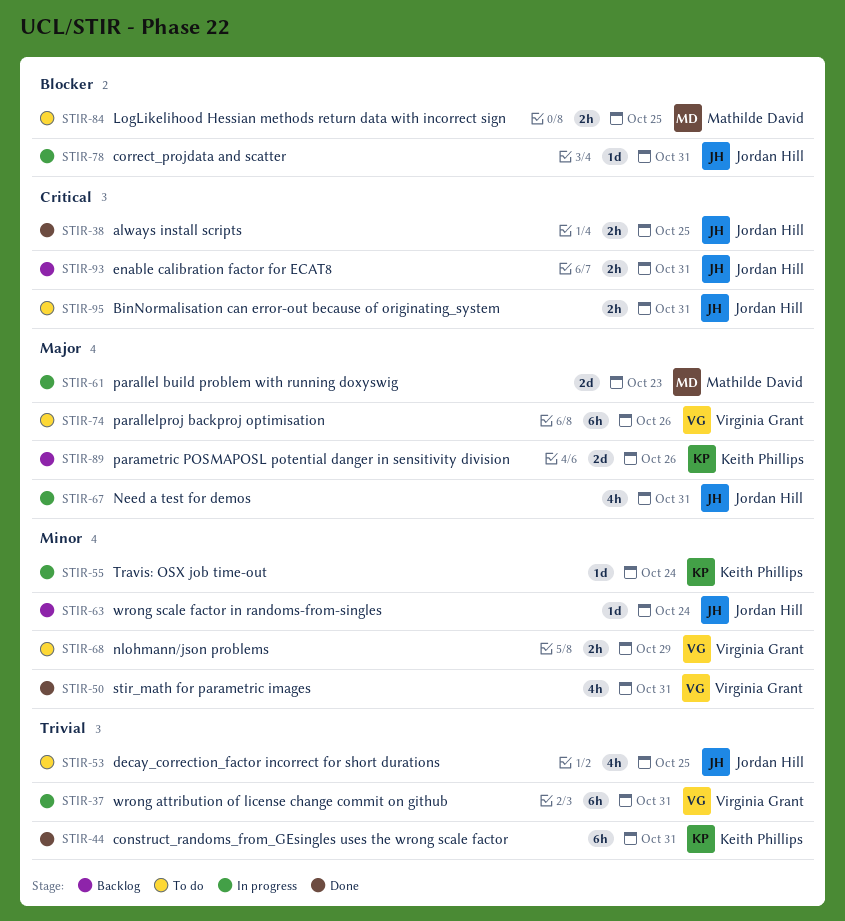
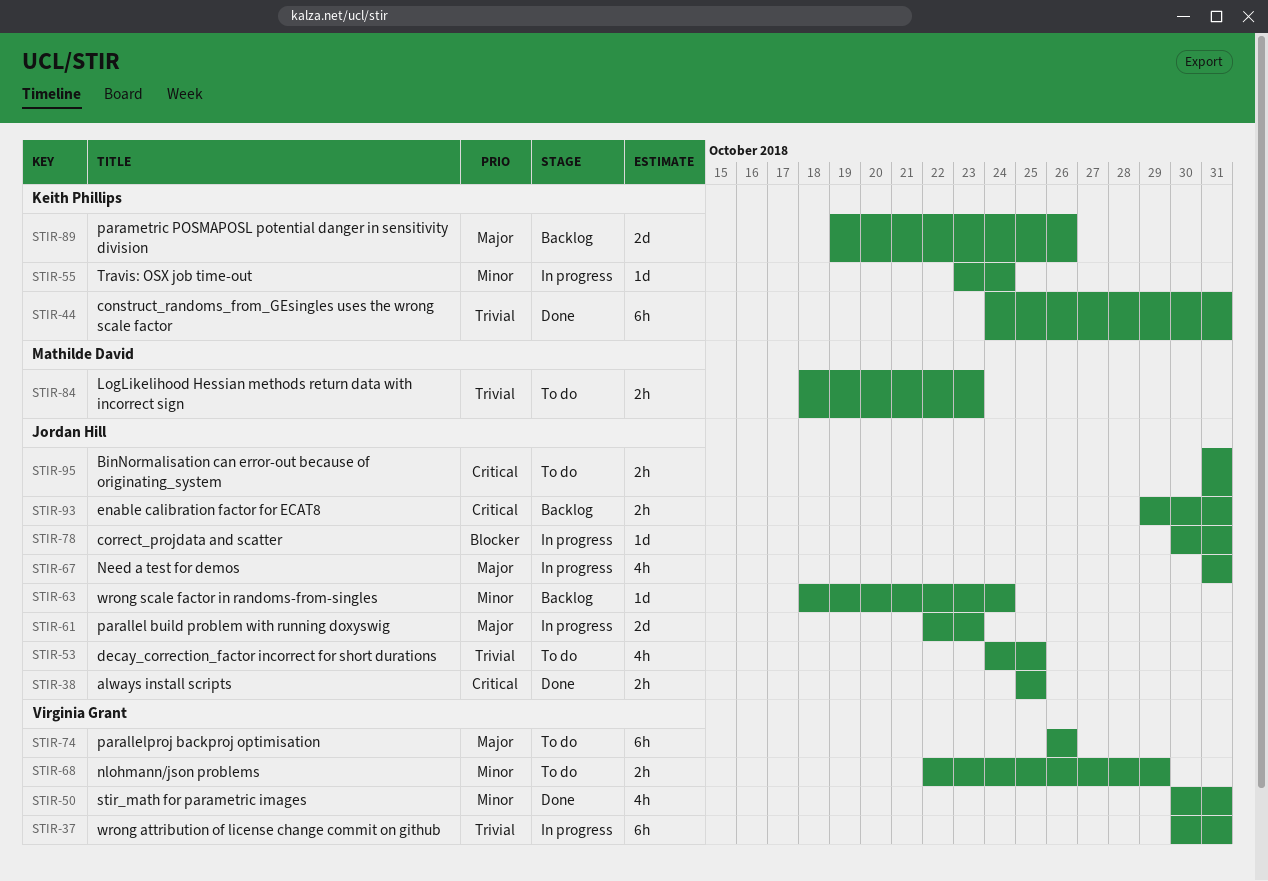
STIR-61, owner: Mathilde David -> Jordan Hill
STIR-84, priority: Blocker -> Trivial
STIR-84, due: Oct 25 -> Oct 23

